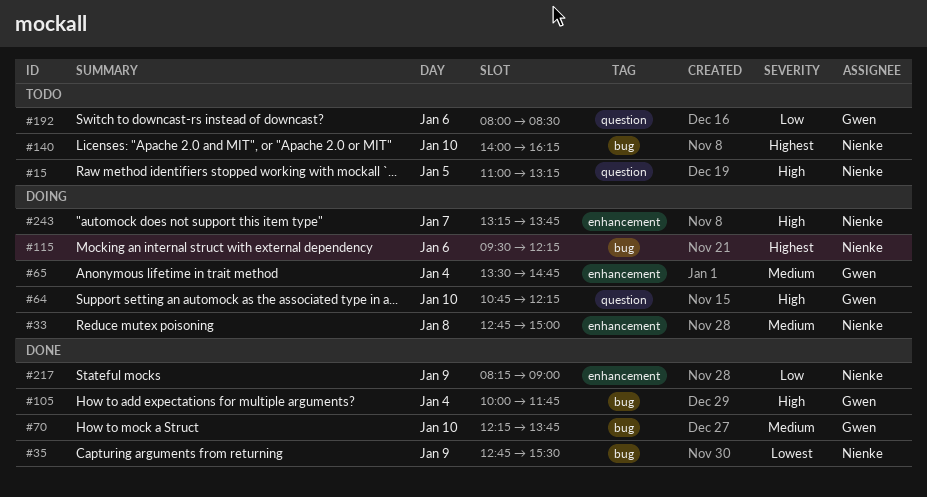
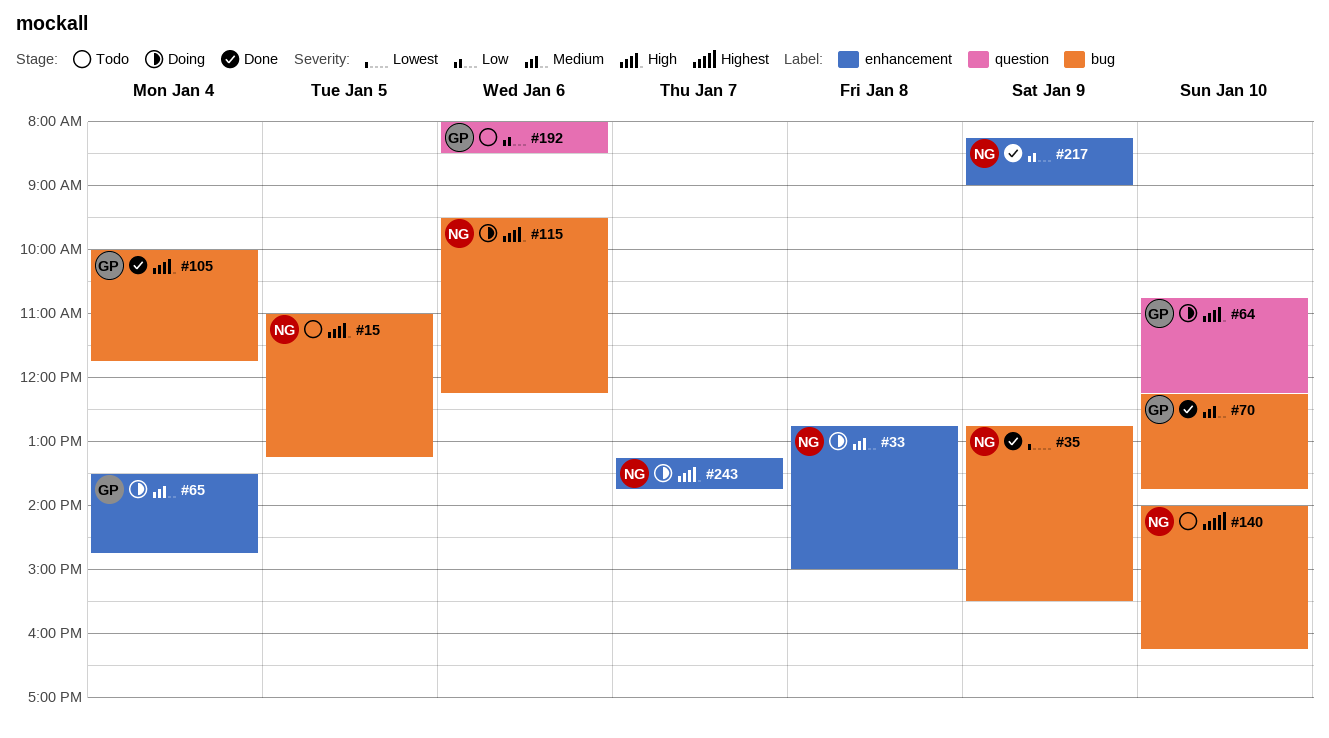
#15, label: question -> bug
#115, priority: Highest -> High

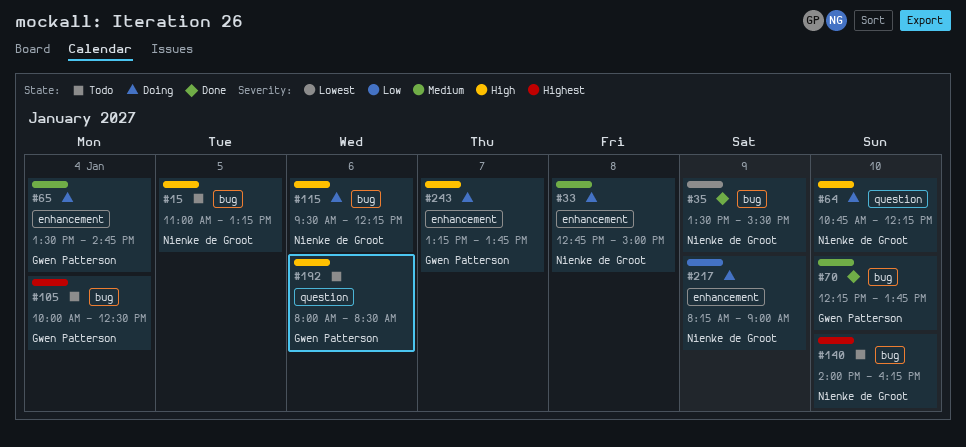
#35, begins: 12:45 -> 13:30
#64, owner: Gwen Patterson -> Nienke de Groot
#105, status: Done -> Todo
#105, priority: High -> Highest
#105, ends: 11:45 -> 12:30
#192, priority: Low -> High
#217, status: Done -> Doing
#243, owner: Nienke de Groot -> Gwen Patterson

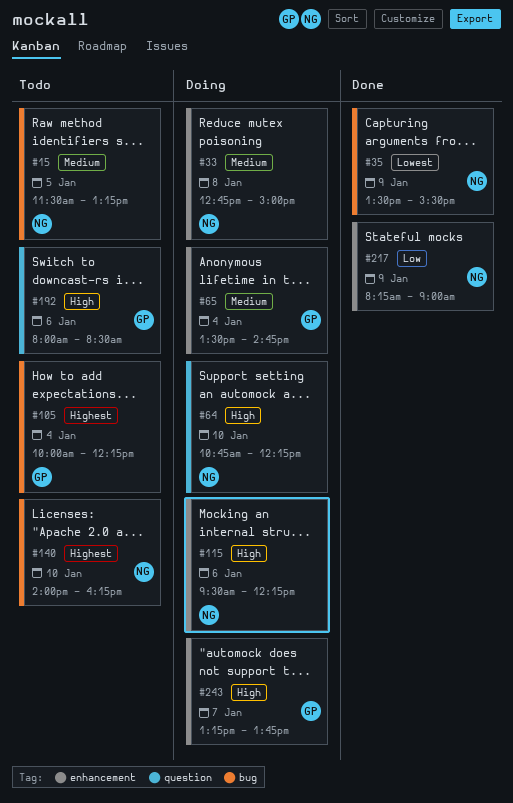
#15, priority: High -> Medium
#15, begins: 11:00 -> 11:30
#70: present -> none
#105, ends: 12:30 -> 12:15
#115, label: bug -> enhancement
#217, status: Doing -> Done

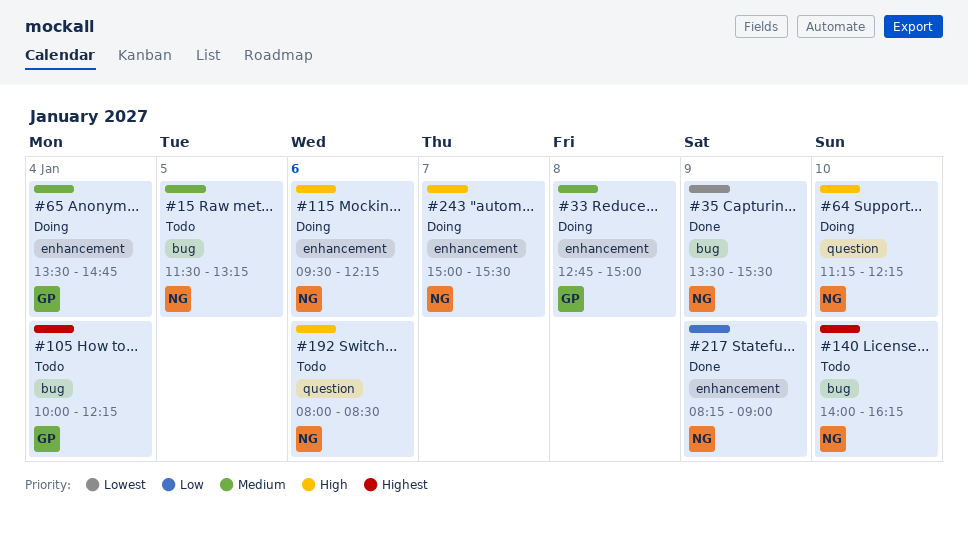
#33, owner: NG -> GP
#64, begins: 10:45 -> 11:15
#192, owner: GP -> NG
#243, owner: GP -> NG
#243, begins: 13:15 -> 15:00
#243, ends: 13:45 -> 15:30

